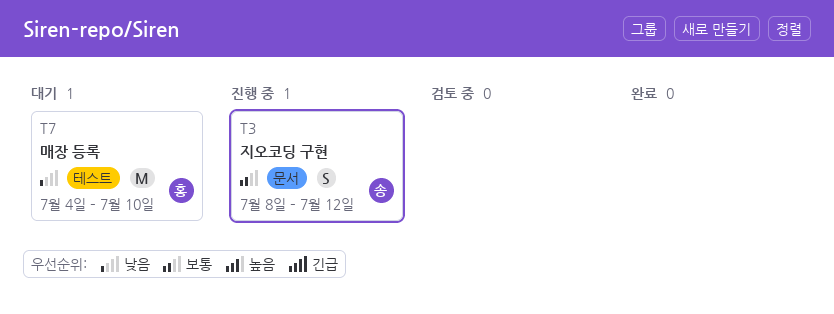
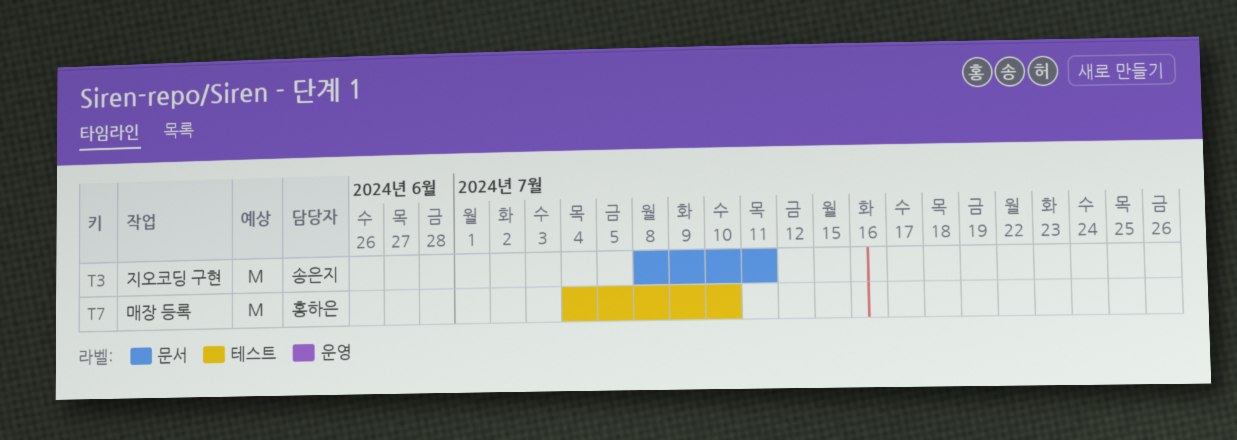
T3, estimate: S -> M
T3, due: Jul 12 -> Jul 11

